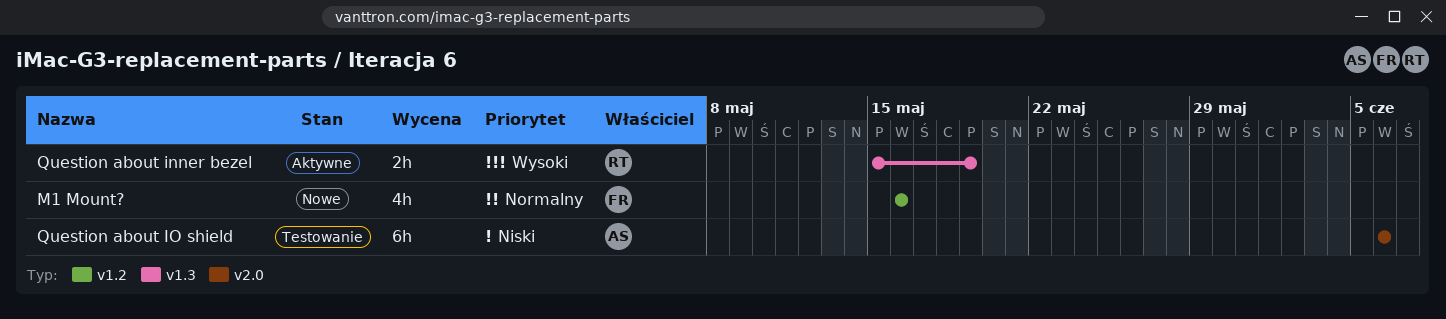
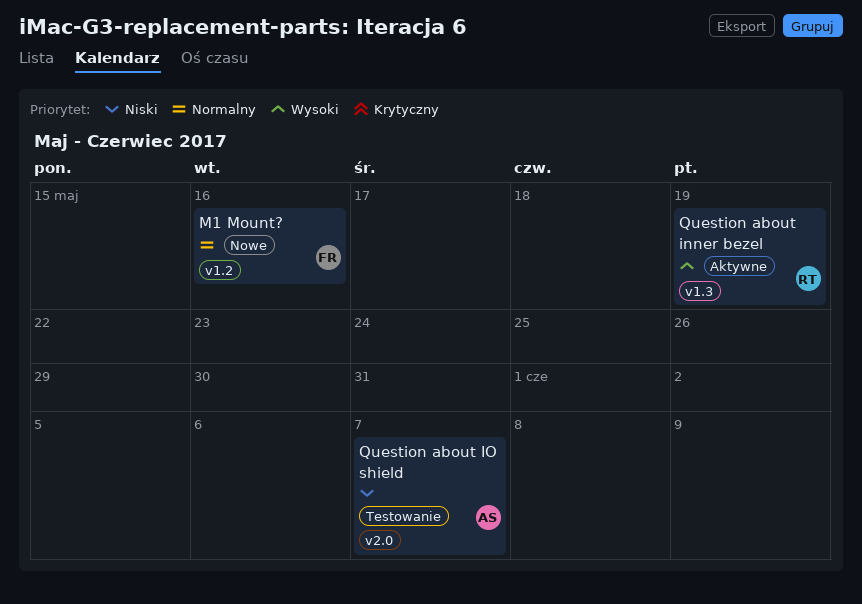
Question about IO shield, due: Jun 6 -> Jun 7

